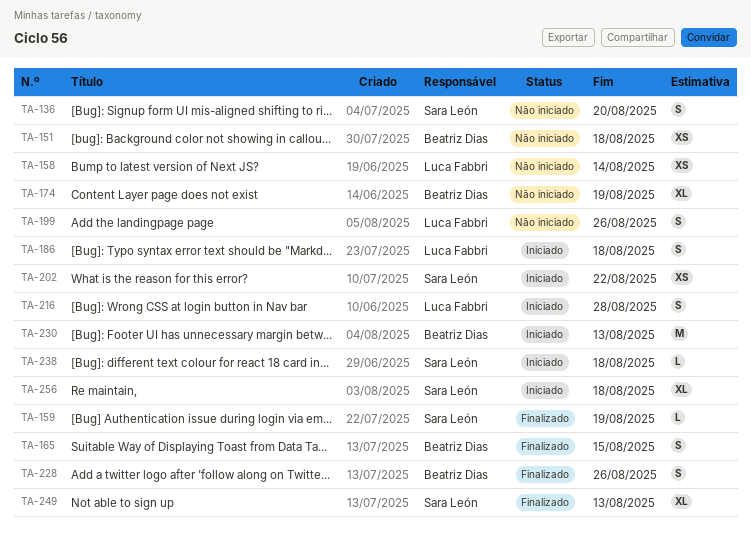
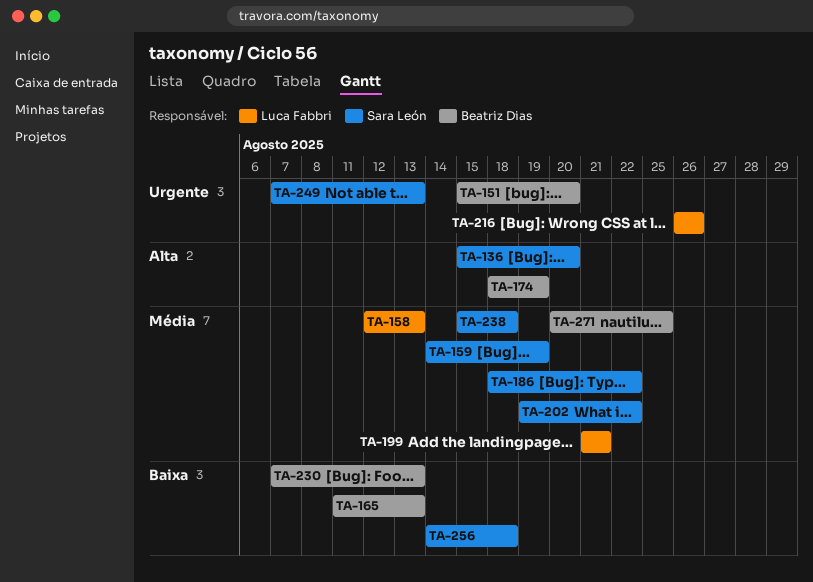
TA-151, due: Aug 18 -> Aug 20
TA-158, due: Aug 14 -> Aug 13
TA-165, due: Aug 15 -> Aug 13
TA-186, owner: Luca Fabbri -> Sara León
TA-186, due: Aug 18 -> Aug 22
TA-199, due: Aug 26 -> Aug 21
TA-216, due: Aug 28 -> Aug 26
TA-228: present -> none
TA-271: none -> present

